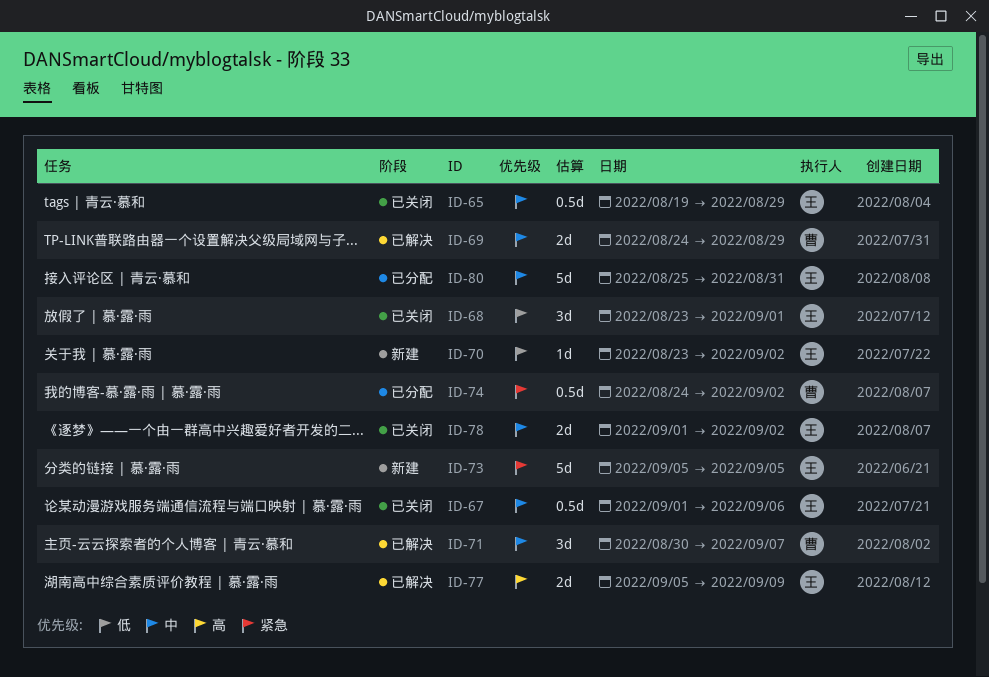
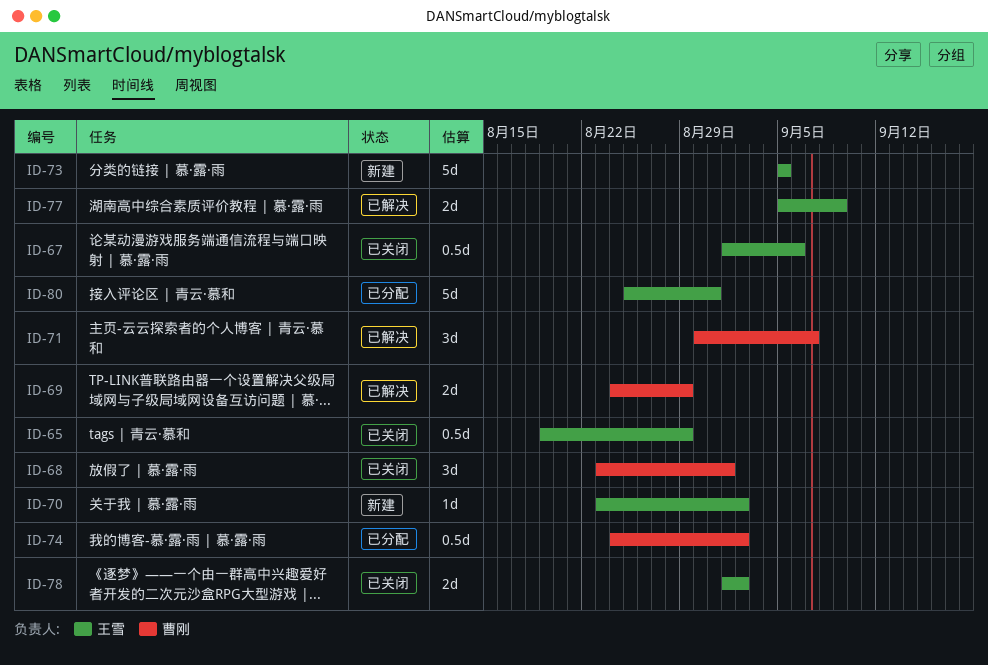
ID-68, owner: 王雪 -> 曹刚

